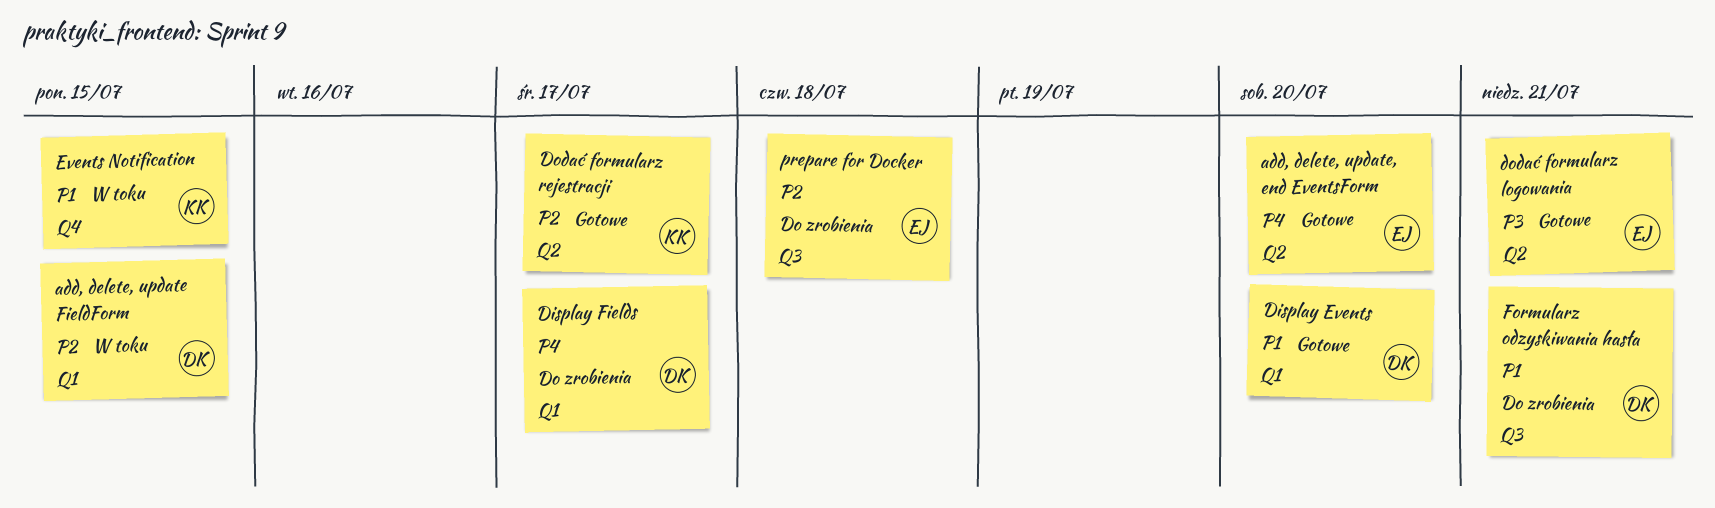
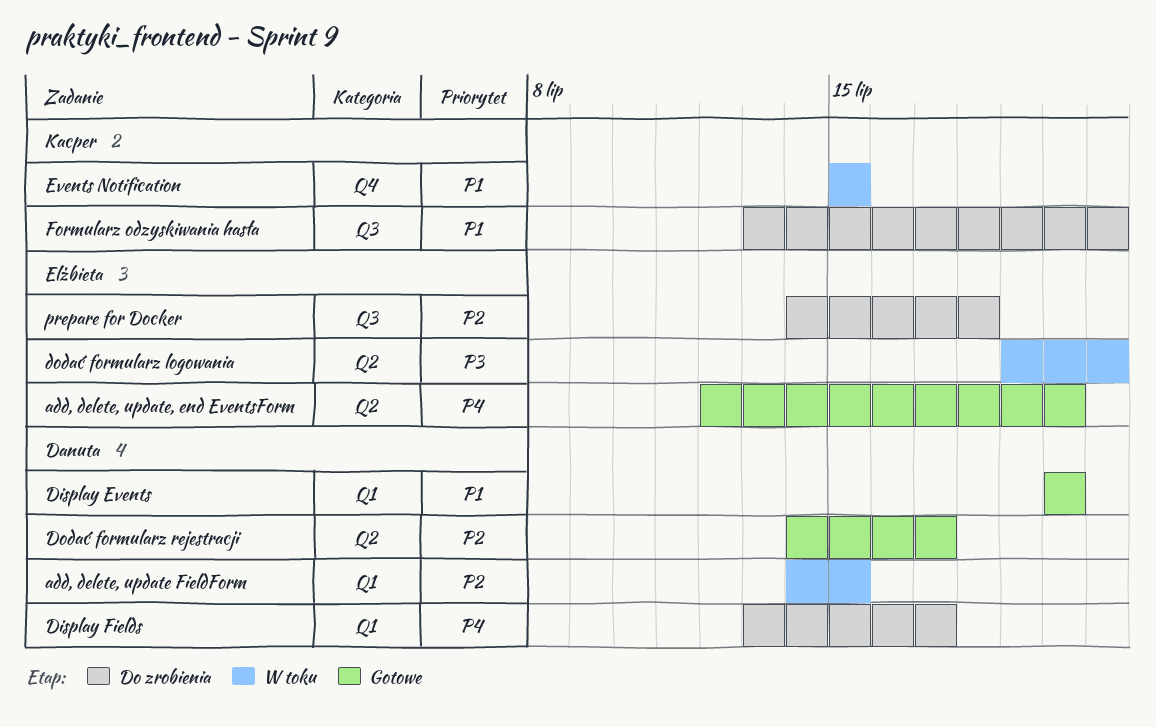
dodać formularz logowania, status: Gotowe -> W toku
Dodać formularz rejestracji, owner: Kacper -> Danuta
Formularz odzyskiwania hasła, owner: Danuta -> Kacper

